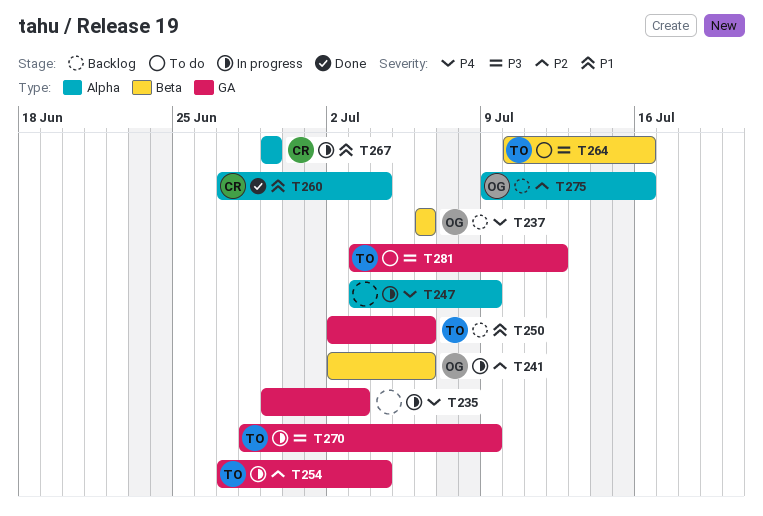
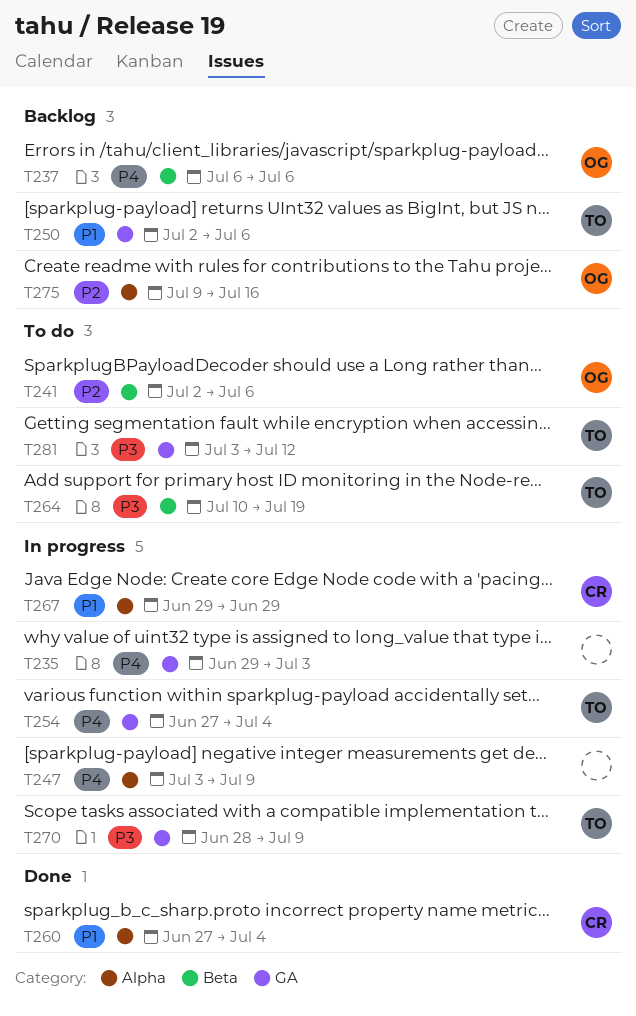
T241, status: In progress -> To do
T254, priority: P2 -> P4
T264, due: Jul 16 -> Jul 19

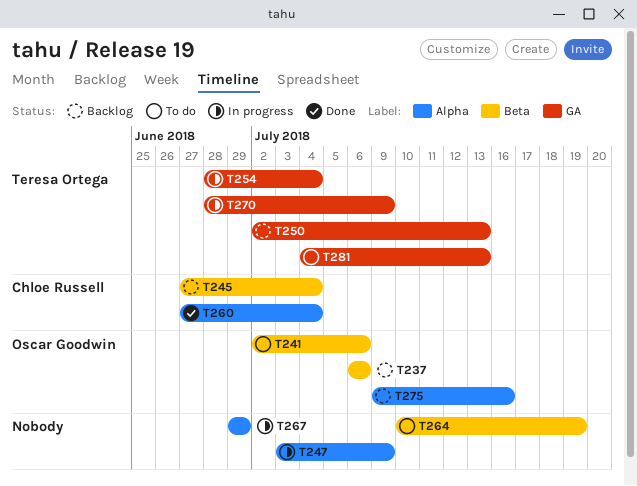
T235: present -> none
T245: none -> present
T250, due: Jul 6 -> Jul 13
T254, start: Jun 27 -> Jun 28
T264, owner: Teresa Ortega -> none
T267, owner: Chloe Russell -> none
T281, start: Jul 3 -> Jul 4
T281, due: Jul 12 -> Jul 13

